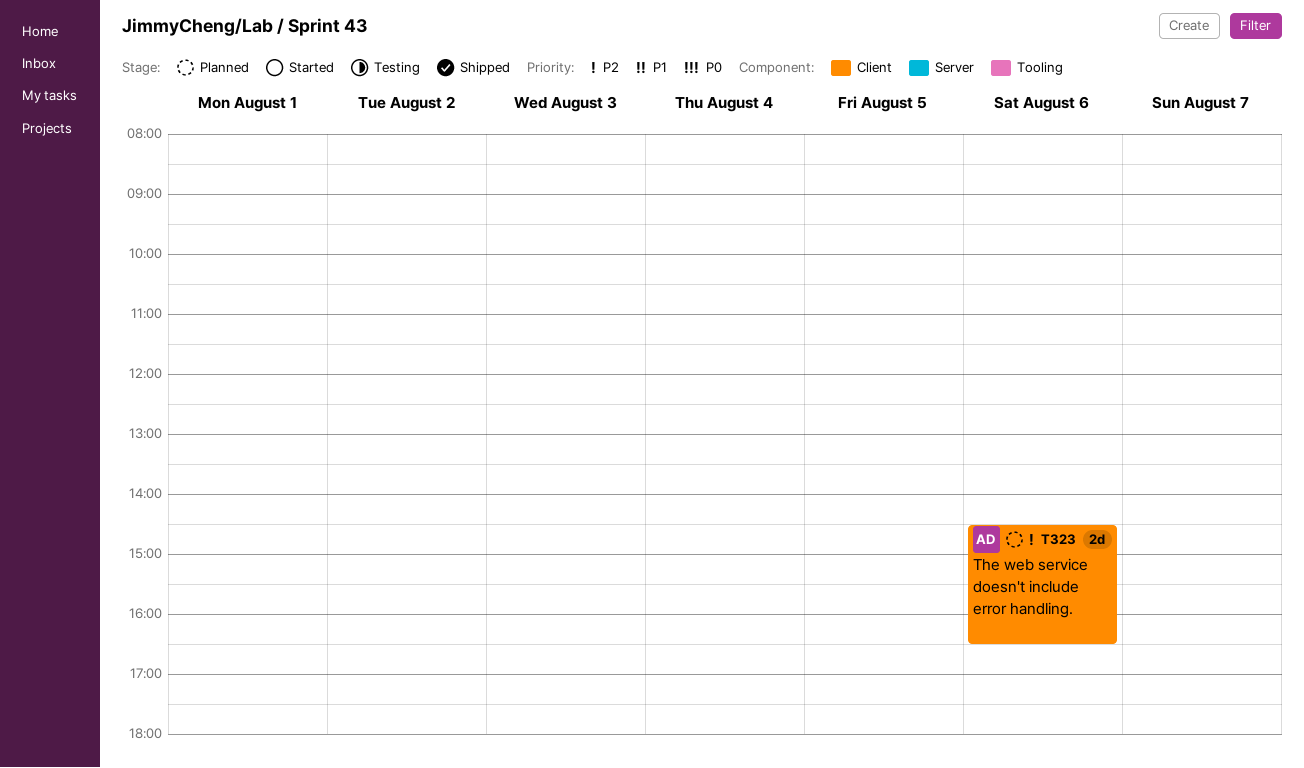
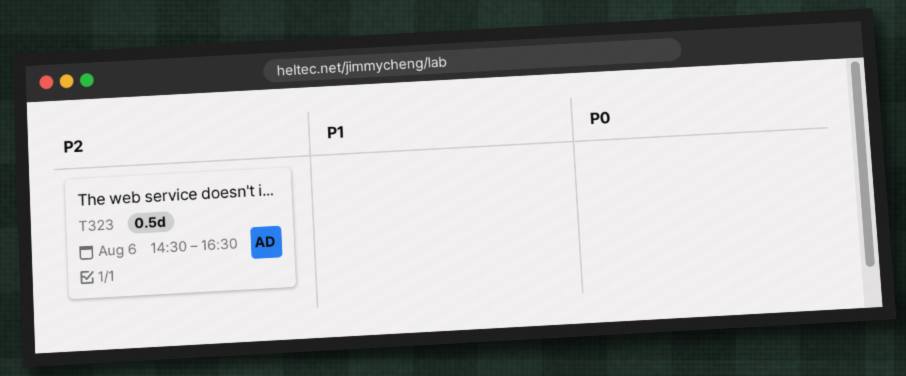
T323, estimate: 2d -> 0.5d

